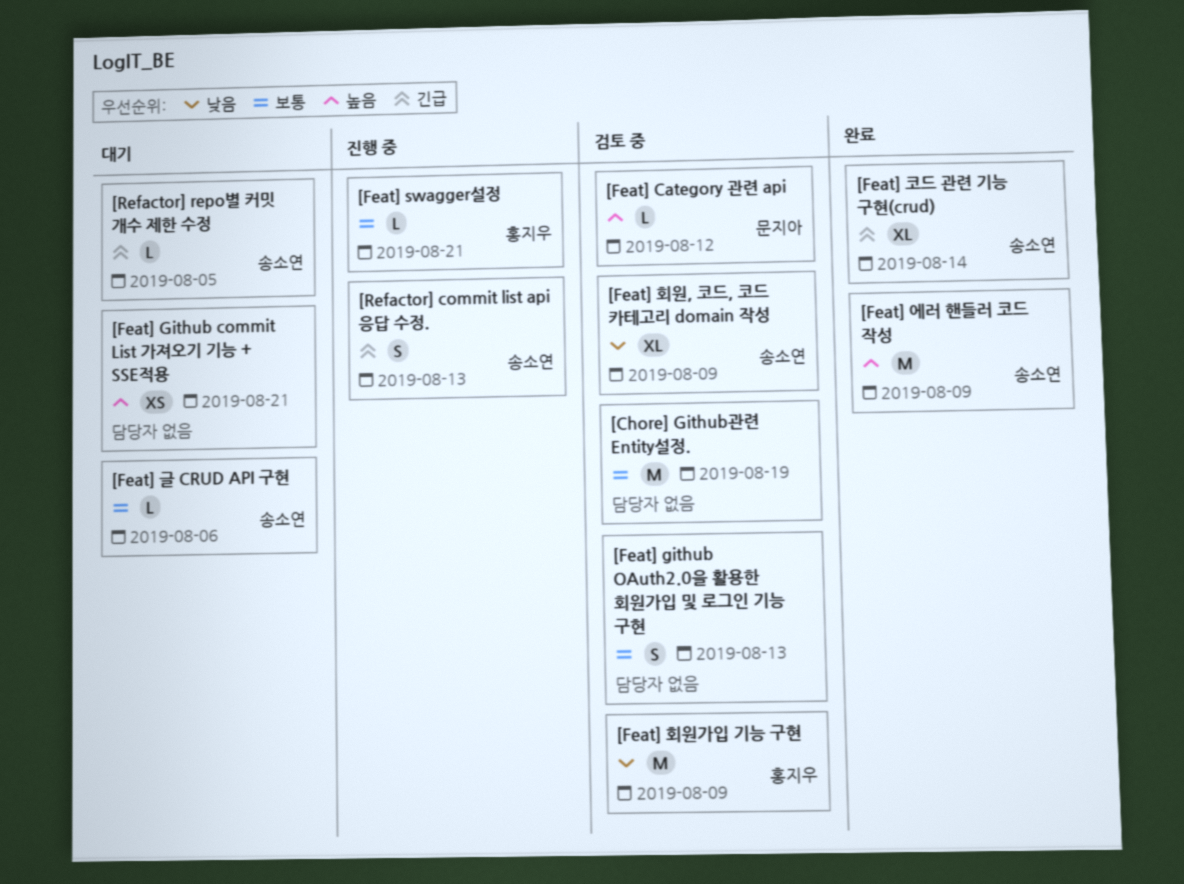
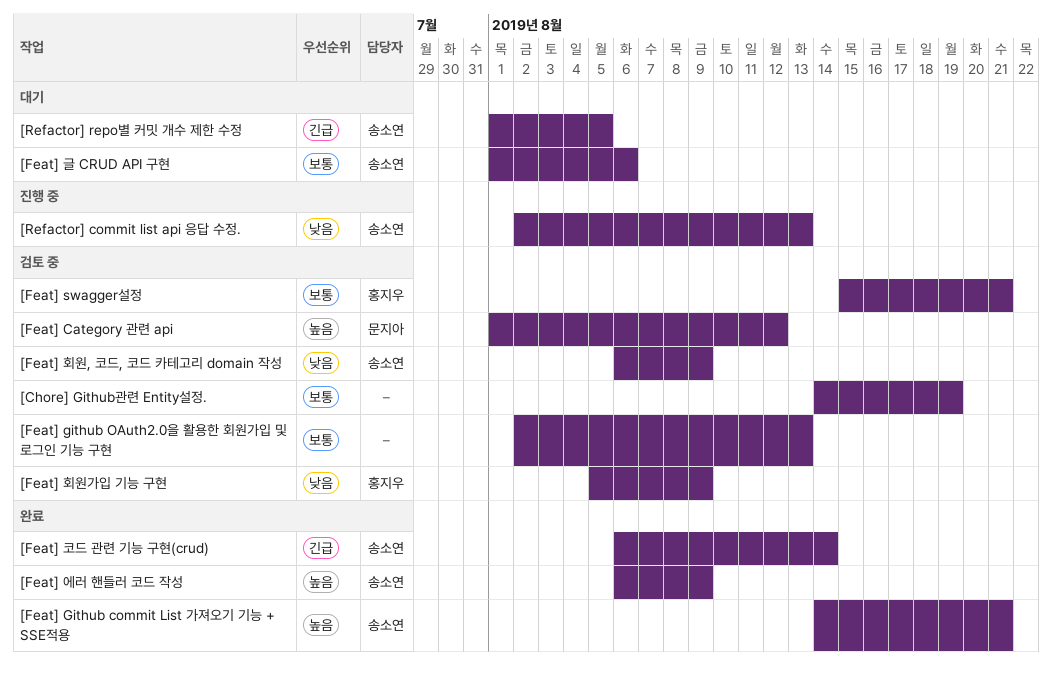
[Feat] Github commit List 가져오기 기능 + SSE적용, status: 대기 -> 완료
[Feat] Github commit List 가져오기 기능 + SSE적용, owner: none -> 송소연
[Feat] swagger설정, status: 진행 중 -> 검토 중
[Refactor] commit list api 응답 수정., priority: 긴급 -> 낮음

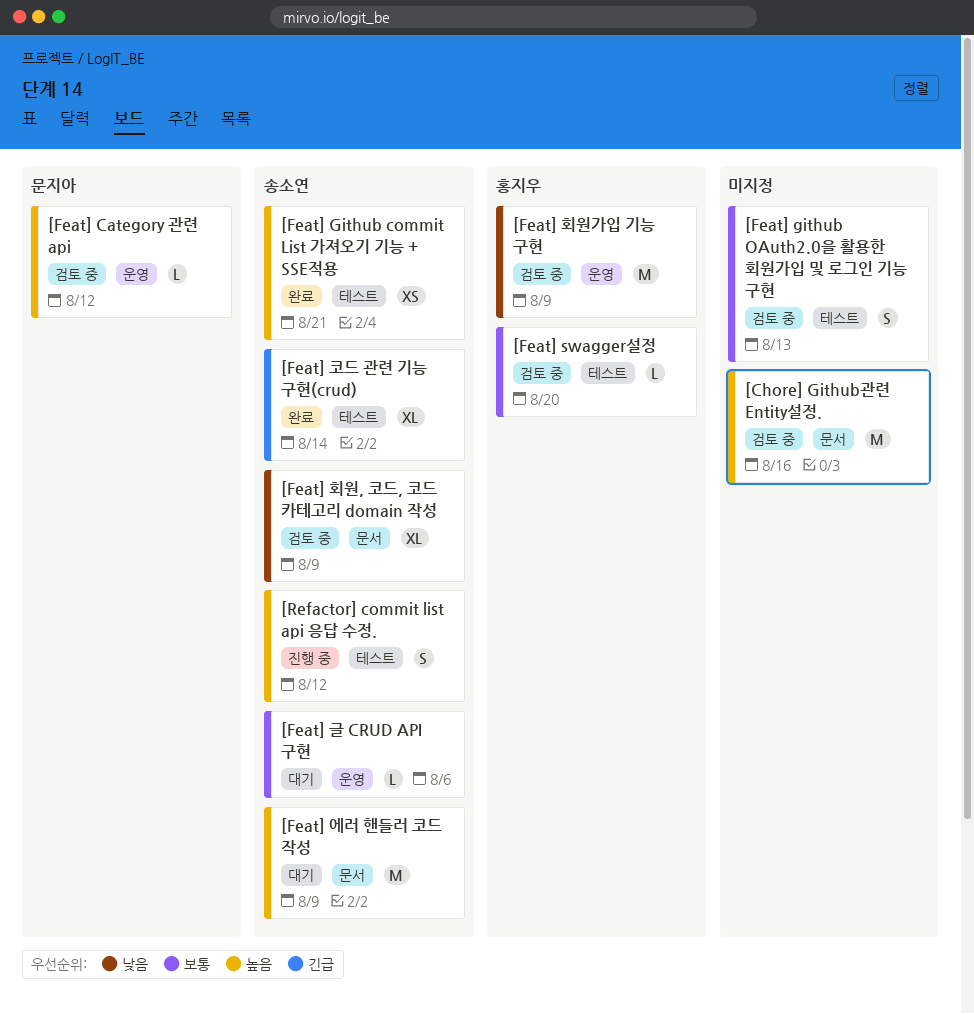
[Chore] Github관련 Entity설정., priority: 보통 -> 높음
[Chore] Github관련 Entity설정., due: Aug 19 -> Aug 16
[Feat] swagger설정, due: Aug 21 -> Aug 20
[Feat] 에러 핸들러 코드 작성, status: 완료 -> 대기
[Refactor] commit list api 응답 수정., priority: 낮음 -> 높음
[Refactor] commit list api 응답 수정., due: Aug 13 -> Aug 12
[Refactor] repo별 커밋 개수 제한 수정: present -> none

